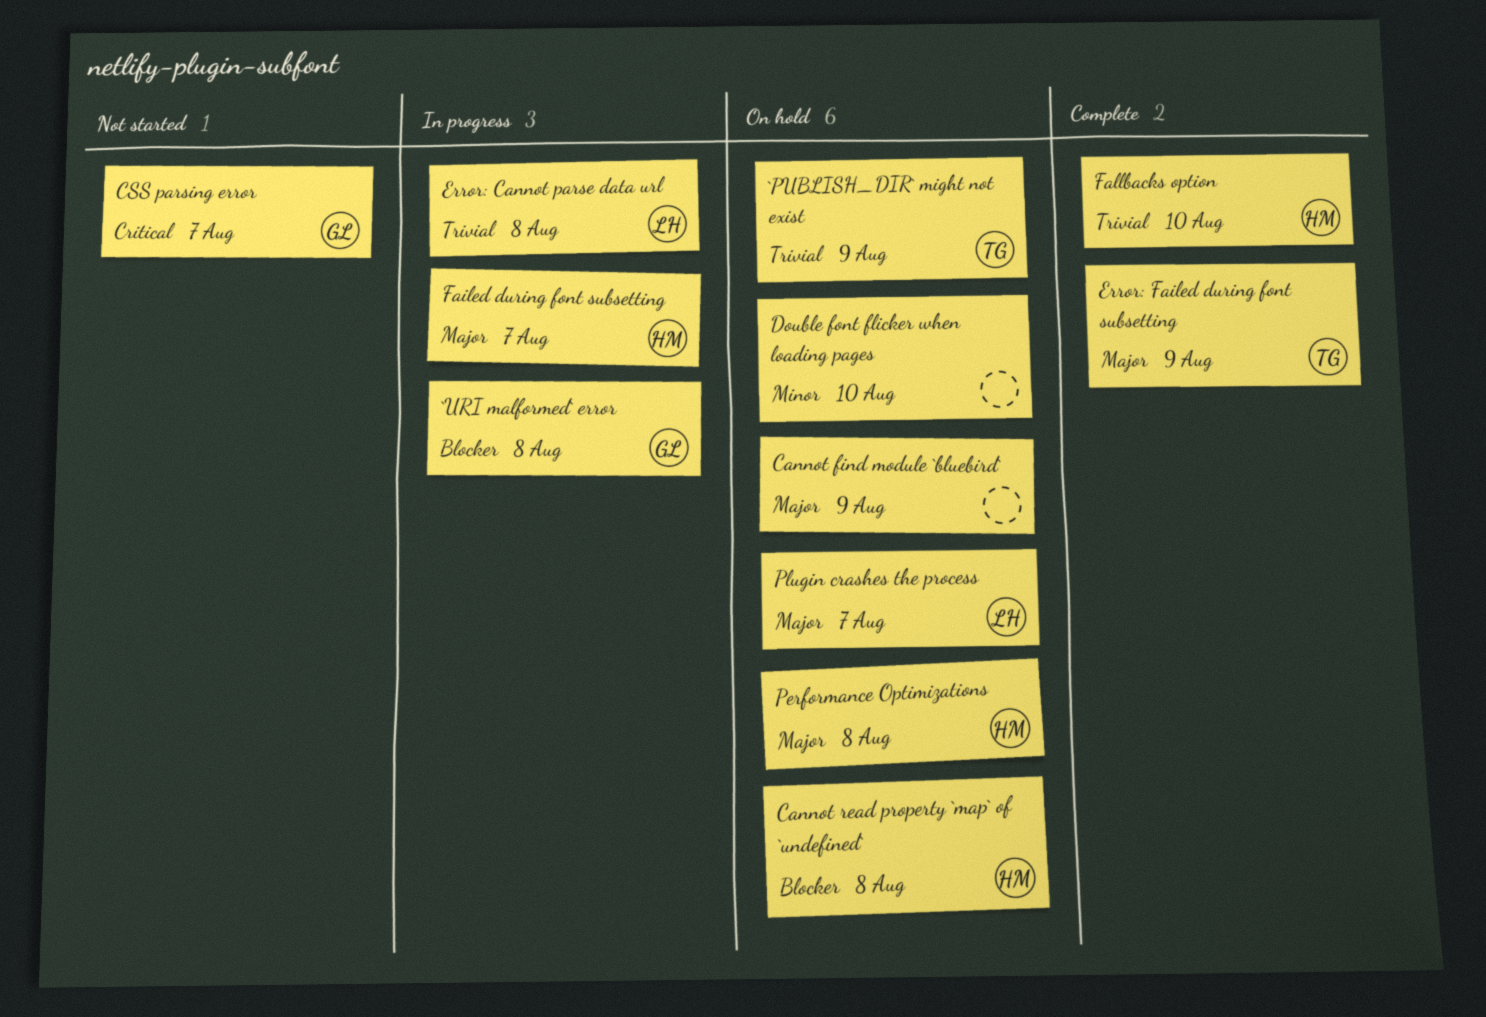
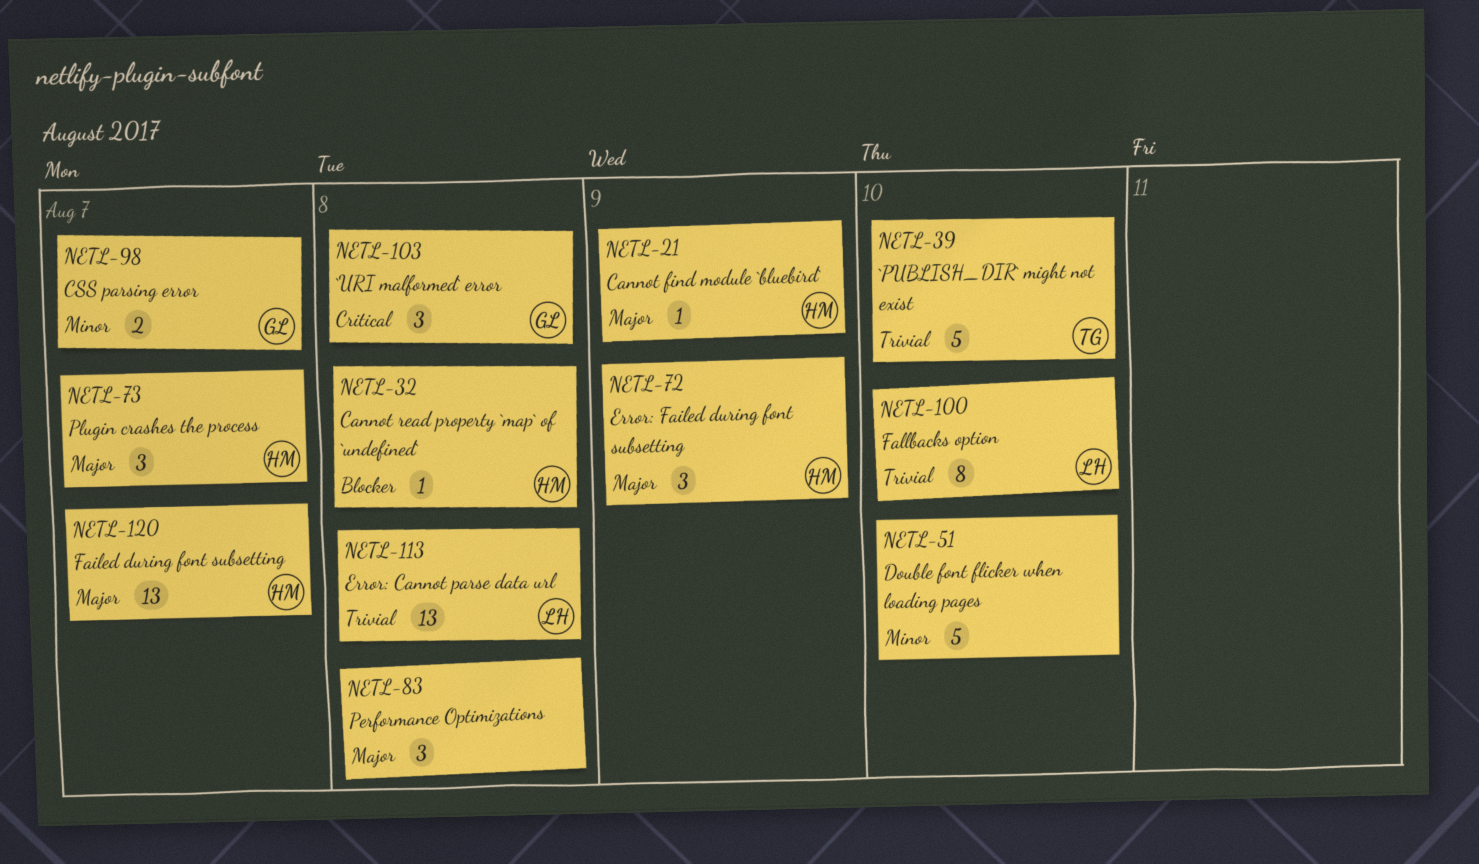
`PUBLISH_DIR` might not exist, due: Aug 9 -> Aug 10
`URI malformed` error, priority: Blocker -> Critical
Cannot find module `bluebird`, owner: none -> HM
CSS parsing error, priority: Critical -> Minor
Error: Failed during font subsetting, owner: TG -> HM
Fallbacks option, owner: HM -> LH
Performance Optimizations, owner: HM -> none
Plugin crashes the process, owner: LH -> HM

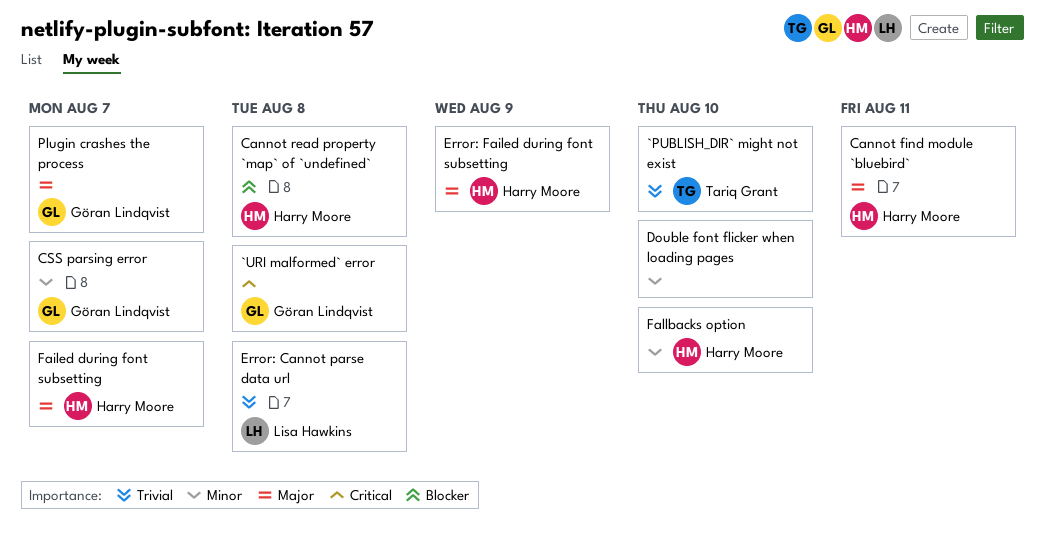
Cannot find module `bluebird`, due: Aug 9 -> Aug 11
Fallbacks option, owner: Lisa Hawkins -> Harry Moore
Fallbacks option, priority: Trivial -> Minor
Performance Optimizations: present -> none
Plugin crashes the process, owner: Harry Moore -> Göran Lindqvist

